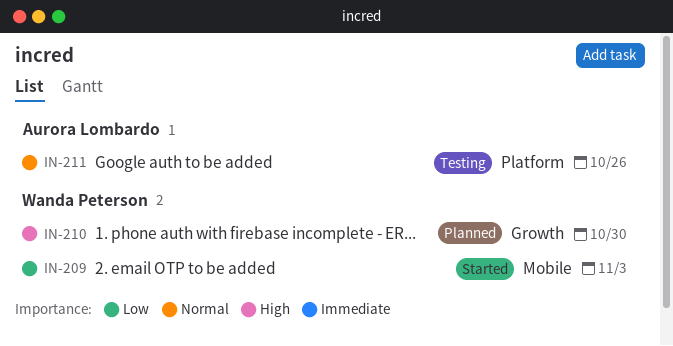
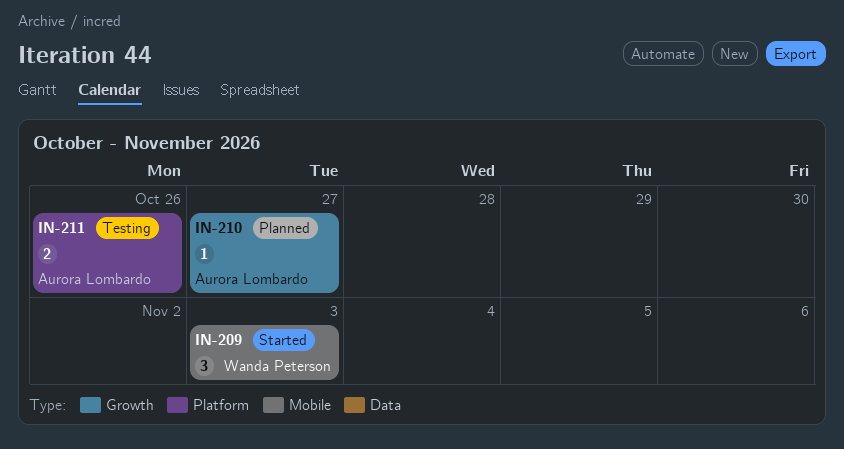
IN-210, owner: Wanda Peterson -> Aurora Lombardo
IN-210, due: Oct 30 -> Oct 27

